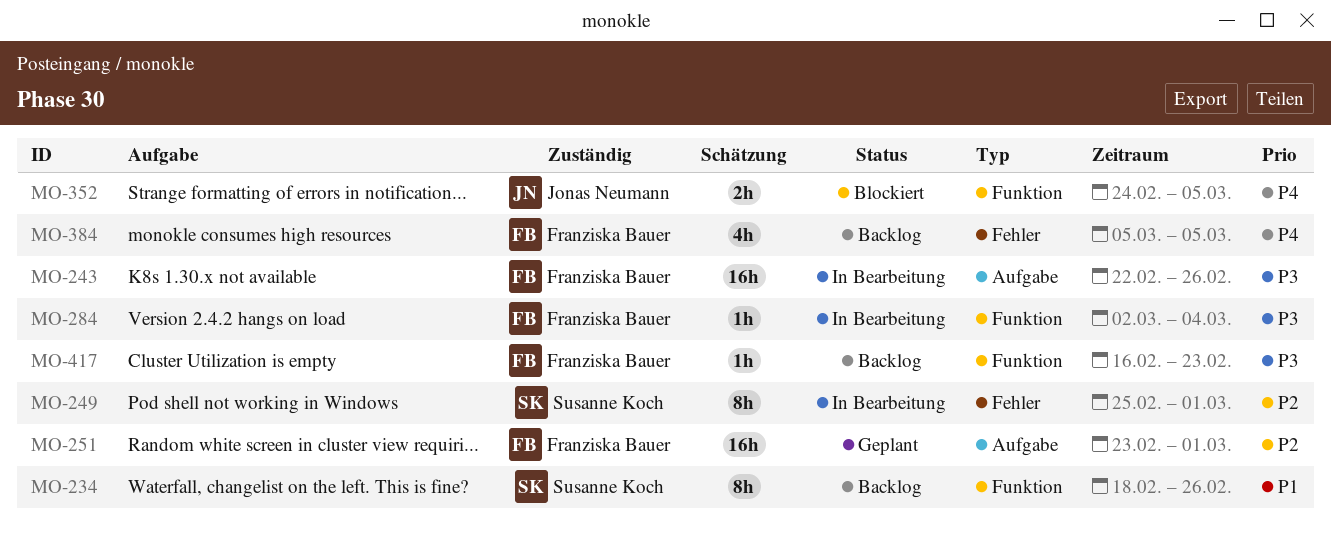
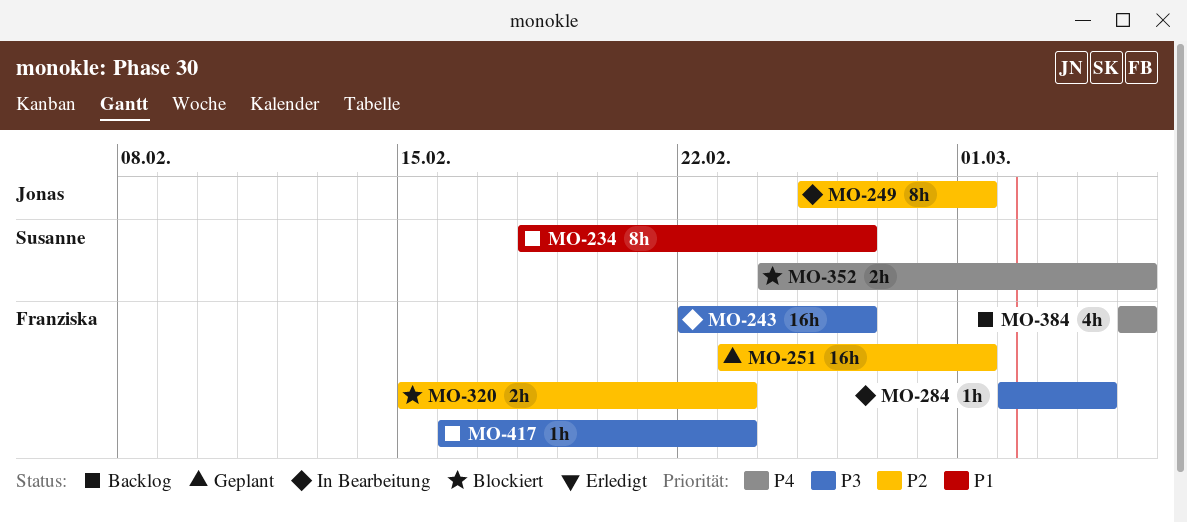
MO-249, owner: Susanne Koch -> Jonas Neumann
MO-320: none -> present
MO-352, owner: Jonas Neumann -> Susanne Koch

